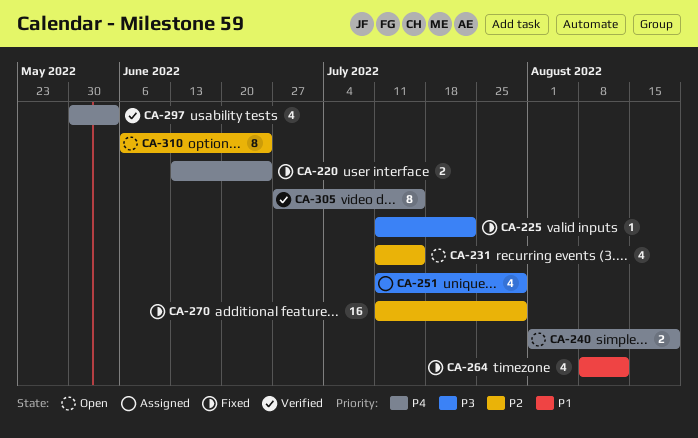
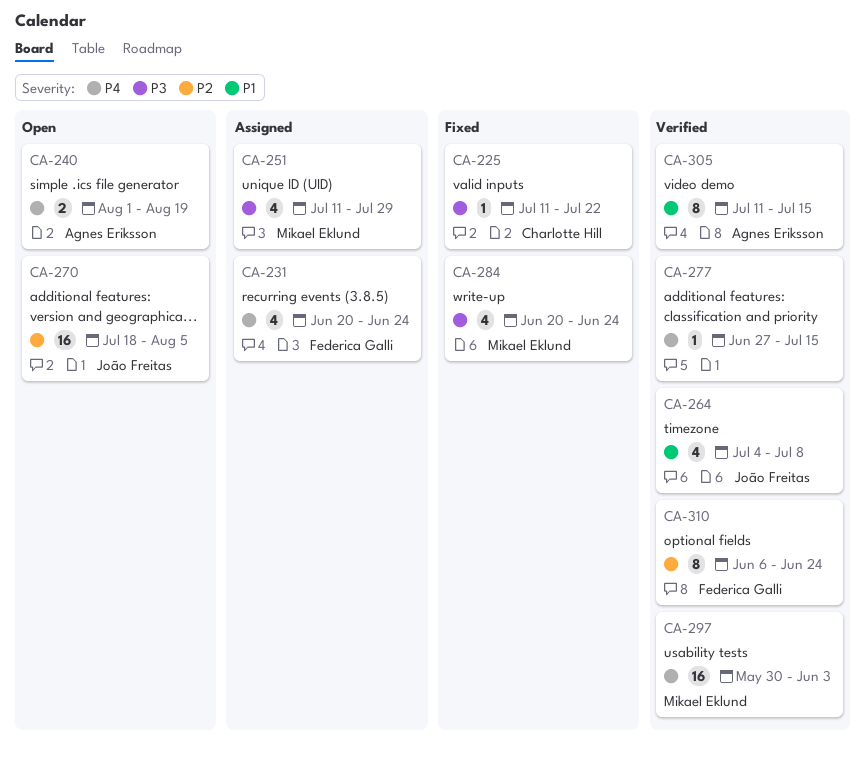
CA-220: present -> none
CA-231, status: Open -> Assigned
CA-231, priority: P2 -> P4
CA-231, start: Jul 11 -> Jun 20
CA-231, due: Jul 15 -> Jun 24
CA-264, status: Fixed -> Verified
CA-264, start: Aug 8 -> Jul 4
CA-264, due: Aug 12 -> Jul 8
CA-270, status: Fixed -> Open
CA-270, start: Jul 11 -> Jul 18
CA-270, due: Jul 29 -> Aug 5
CA-277: none -> present
CA-284: none -> present
CA-297, estimate: 4 -> 16
CA-305, priority: P4 -> P1
CA-305, start: Jun 27 -> Jul 11
CA-310, status: Open -> Verified

